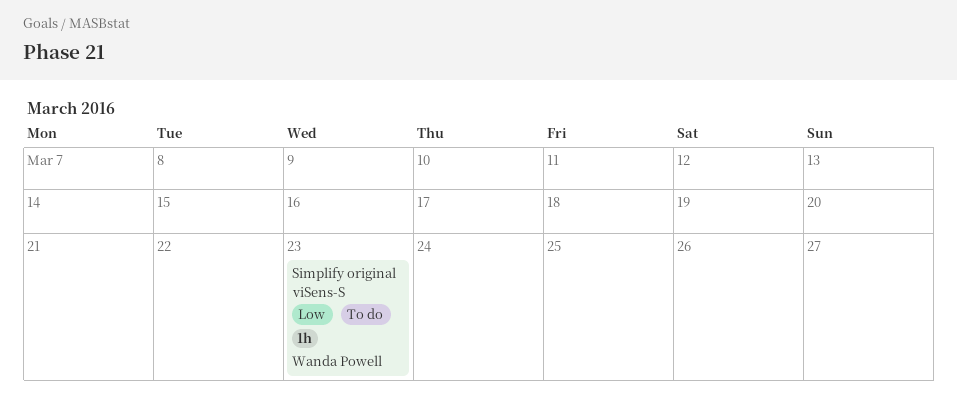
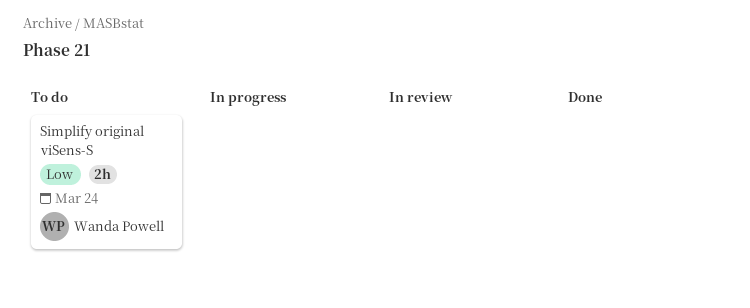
Simplify original viSens-S, estimate: 1h -> 2h
Simplify original viSens-S, due: Mar 23 -> Mar 24

